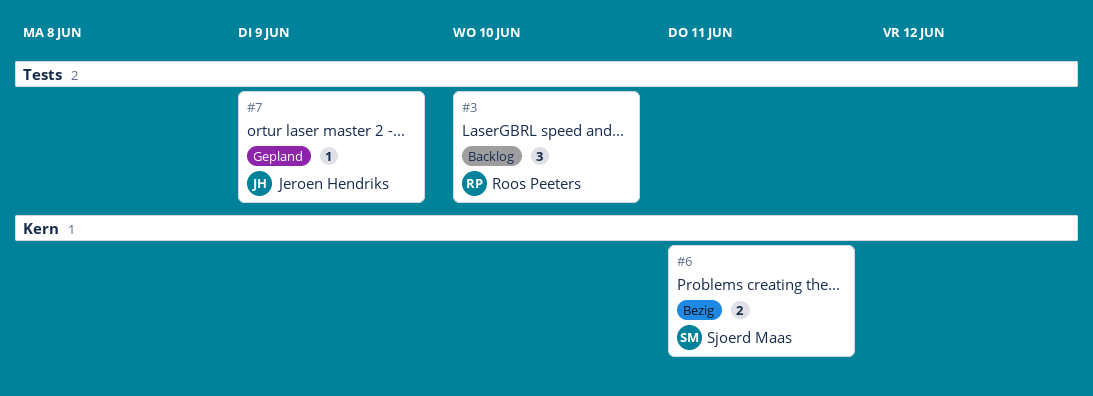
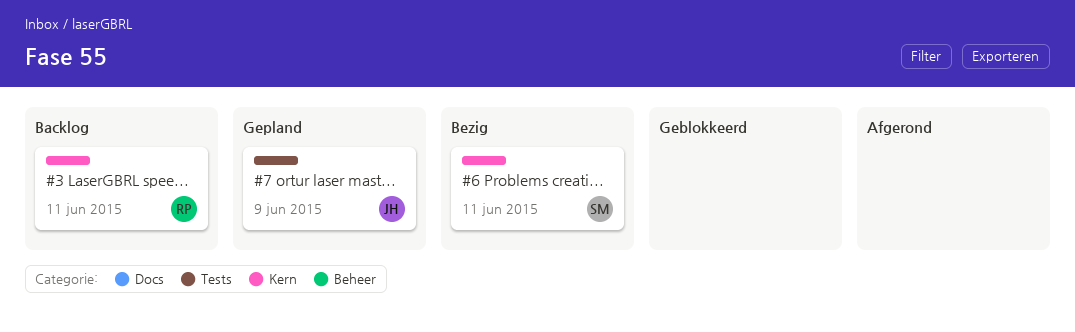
#3, label: Tests -> Kern
#3, due: Jun 10 -> Jun 11

